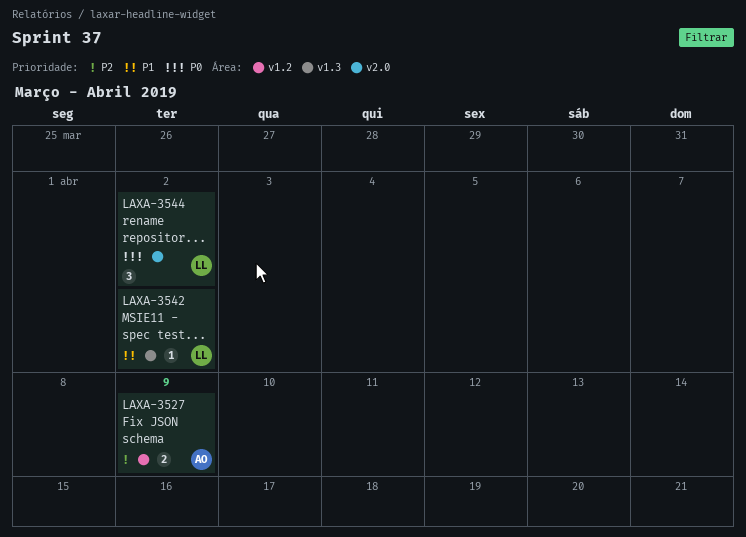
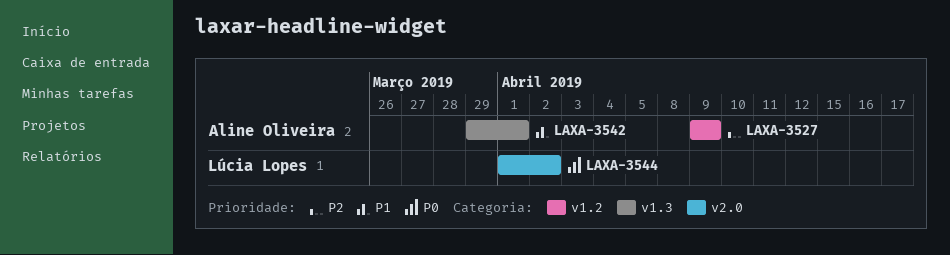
LAXA-3542, owner: Lúcia Lopes -> Aline Oliveira
LAXA-3542, due: Apr 2 -> Apr 1

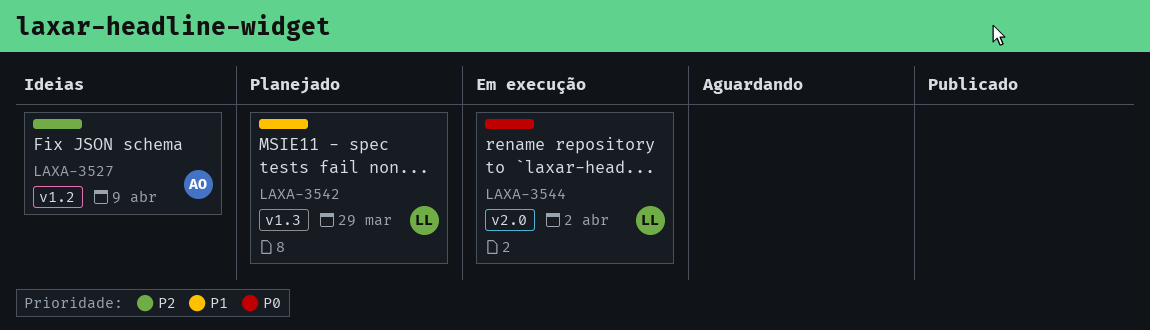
LAXA-3542, owner: Aline Oliveira -> Lúcia Lopes
LAXA-3542, due: Apr 1 -> Mar 29

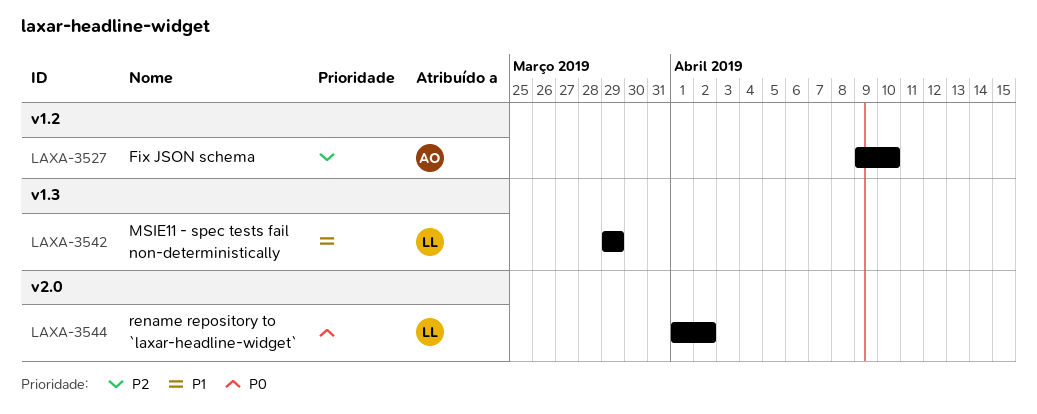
LAXA-3527, due: Apr 9 -> Apr 10

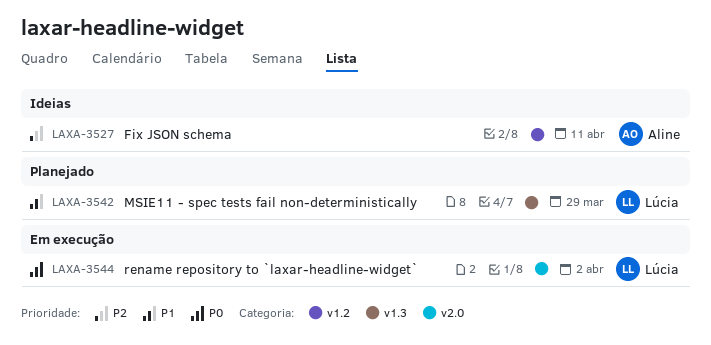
LAXA-3527, due: Apr 10 -> Apr 11

